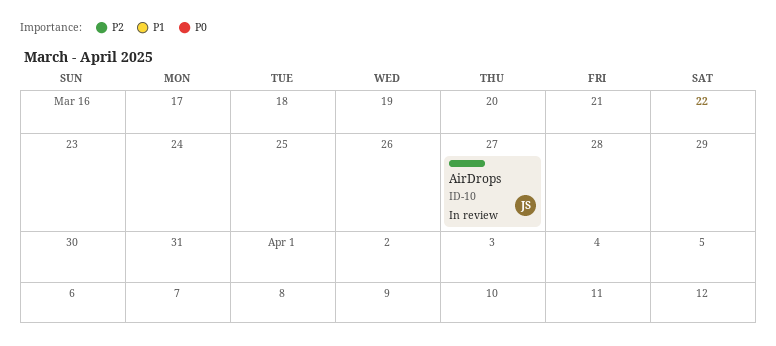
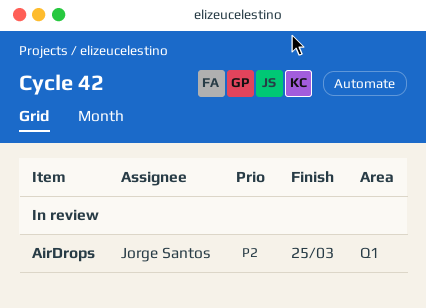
AirDrops, due: Mar 27 -> Mar 25

